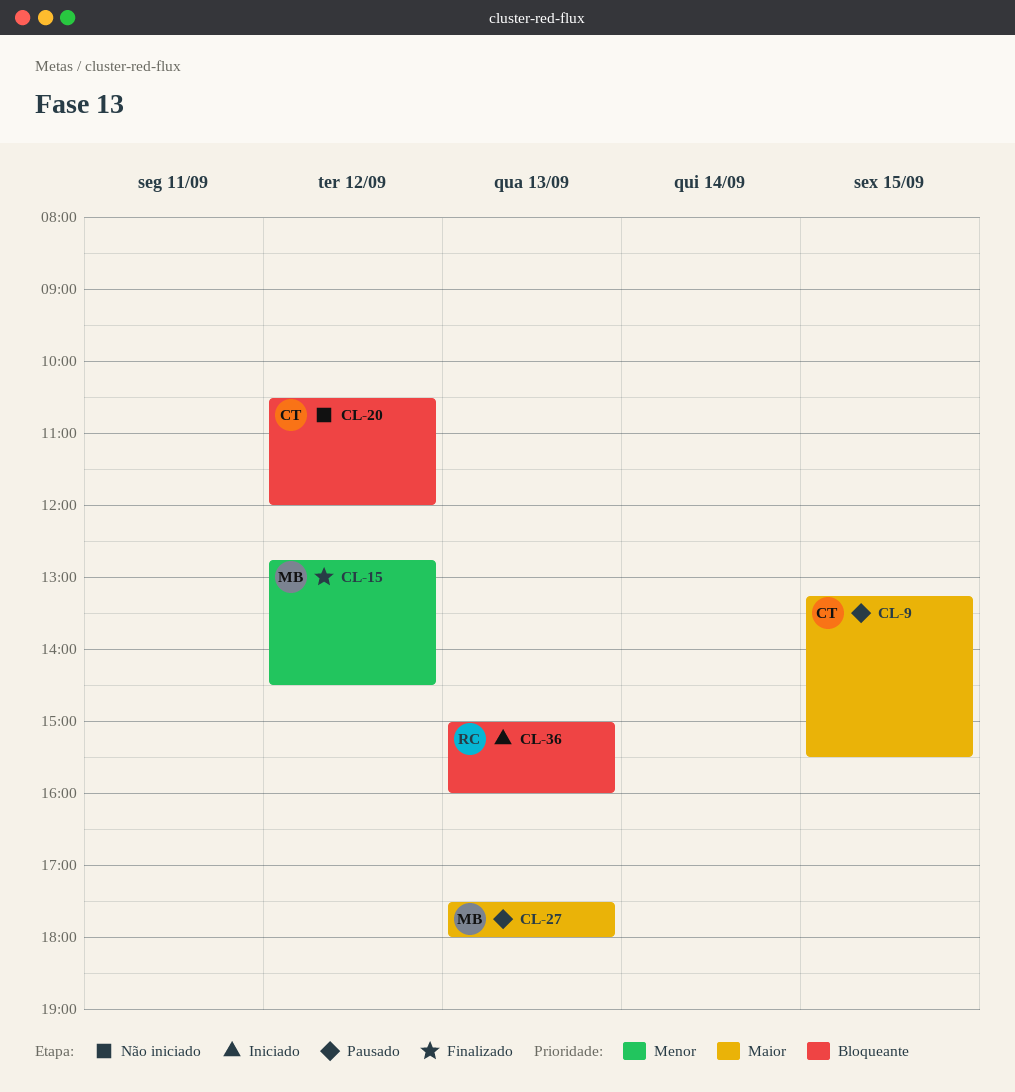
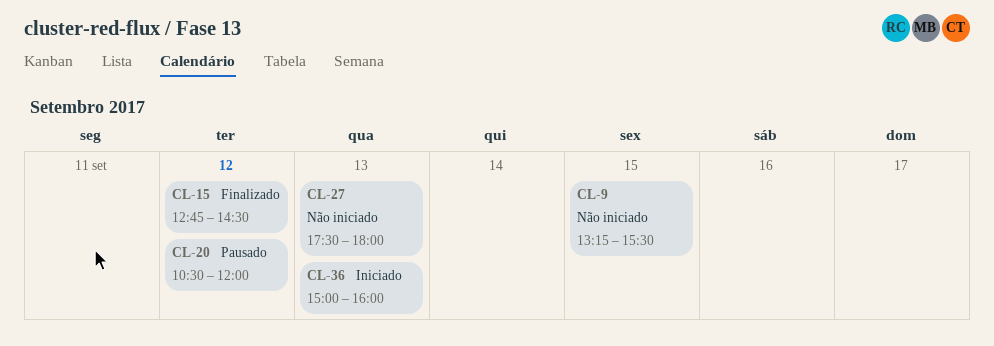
CL-9, status: Pausado -> Não iniciado
CL-20, status: Não iniciado -> Pausado
CL-27, status: Pausado -> Não iniciado

